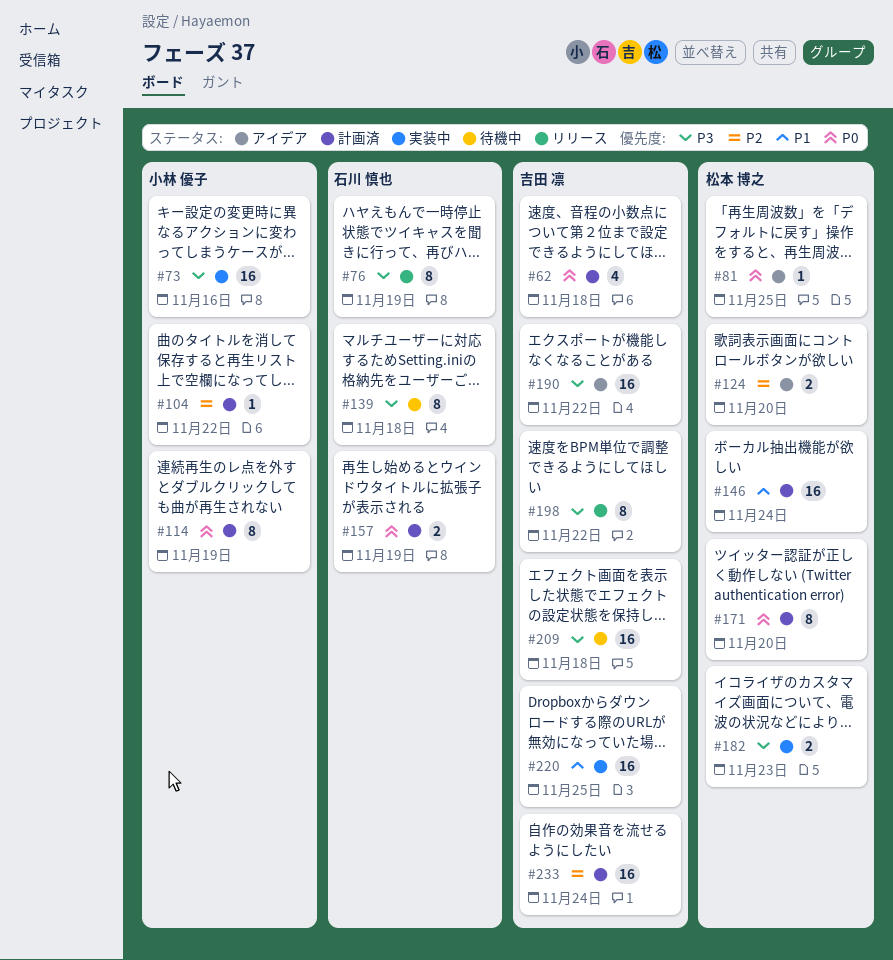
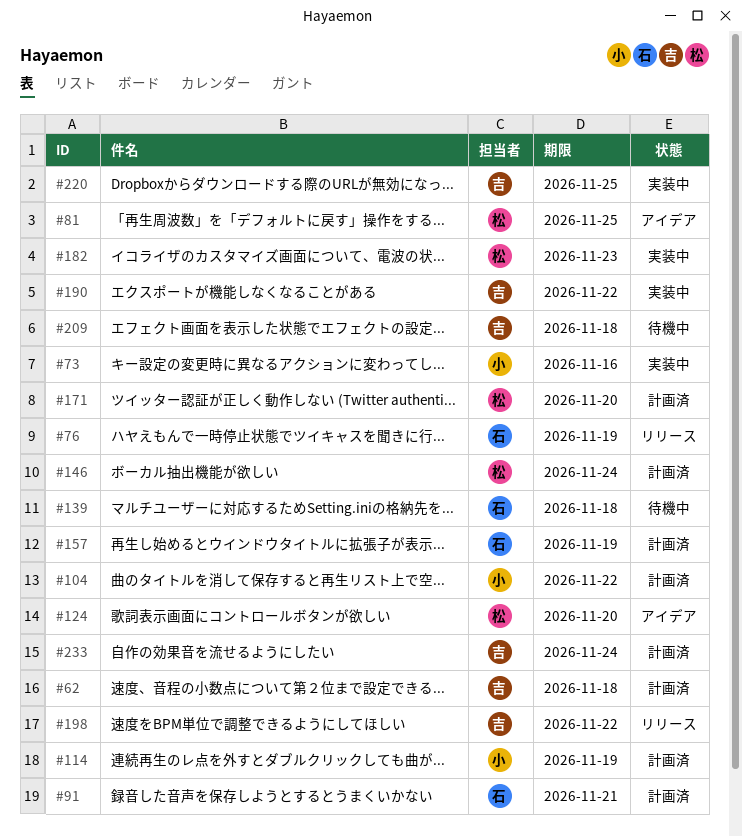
#91: none -> present
#190, status: アイデア -> 実装中

